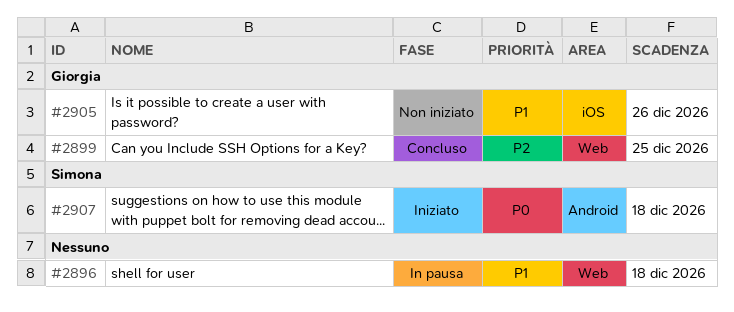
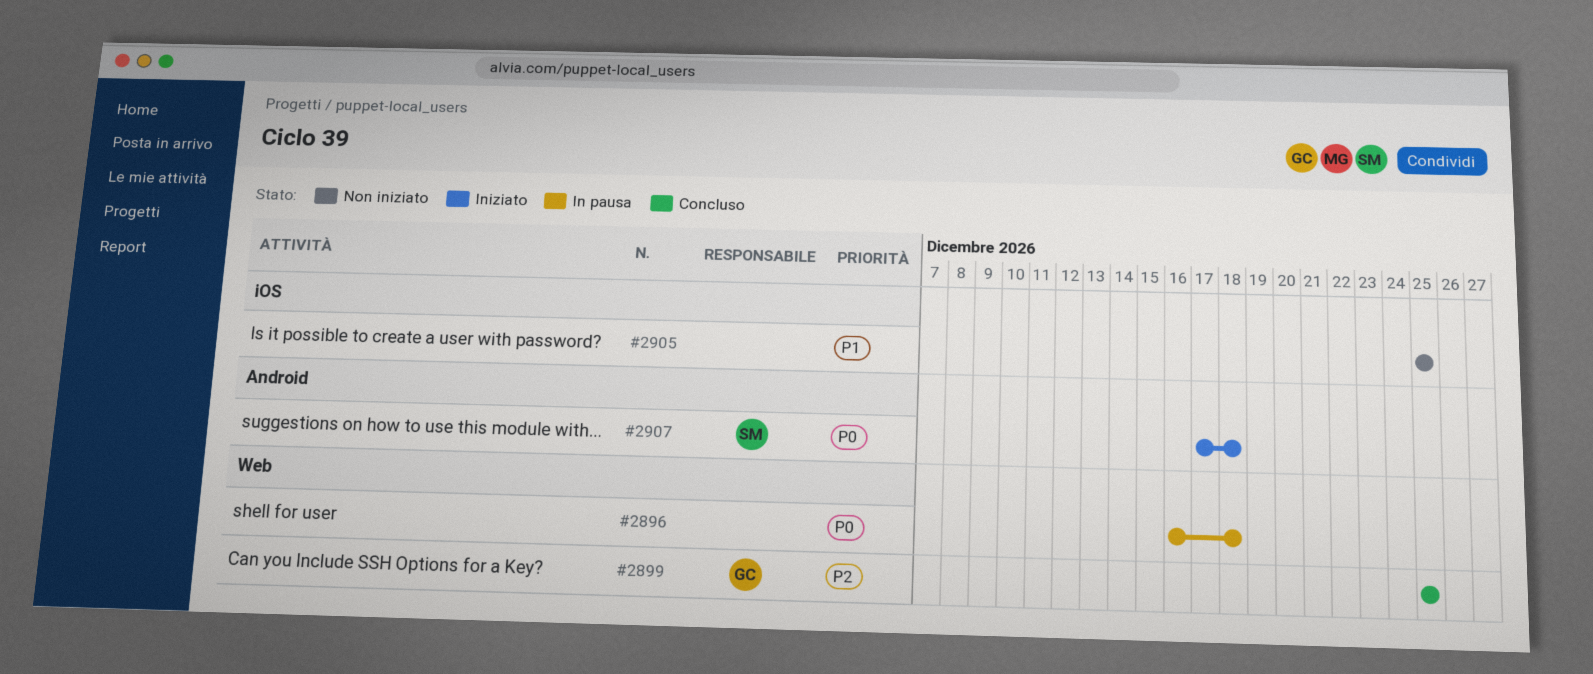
#2896, priority: P1 -> P0
#2905, owner: Giorgia -> none
#2905, due: Dec 26 -> Dec 25

